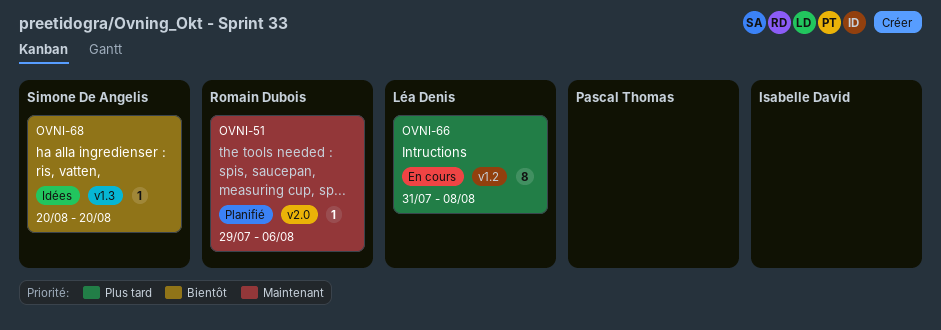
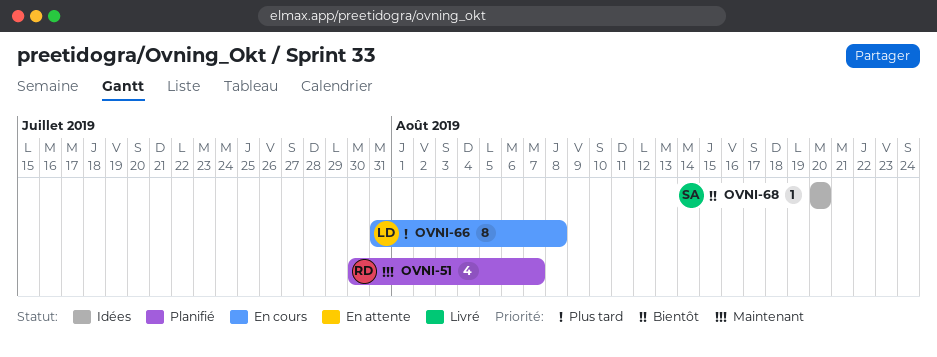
OVNI-51, estimate: 1 -> 4
OVNI-51, start: Jul 29 -> Jul 30
OVNI-51, due: Aug 6 -> Aug 7

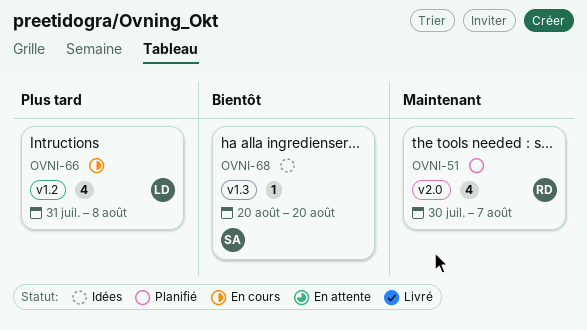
OVNI-66, estimate: 8 -> 4

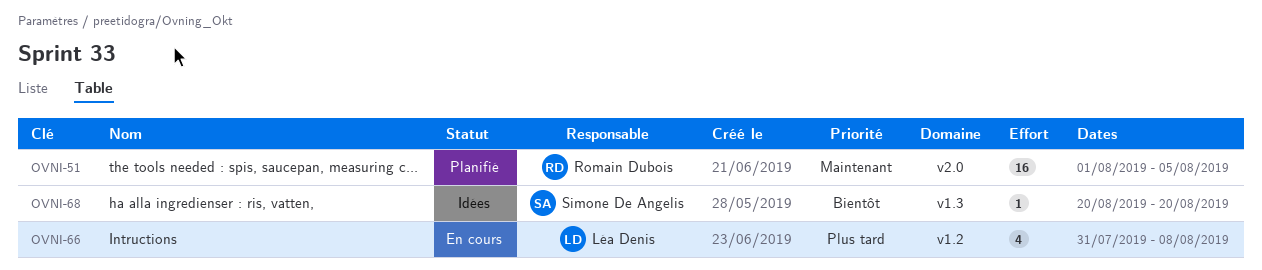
OVNI-51, estimate: 4 -> 16
OVNI-51, start: Jul 30 -> Aug 1
OVNI-51, due: Aug 7 -> Aug 5

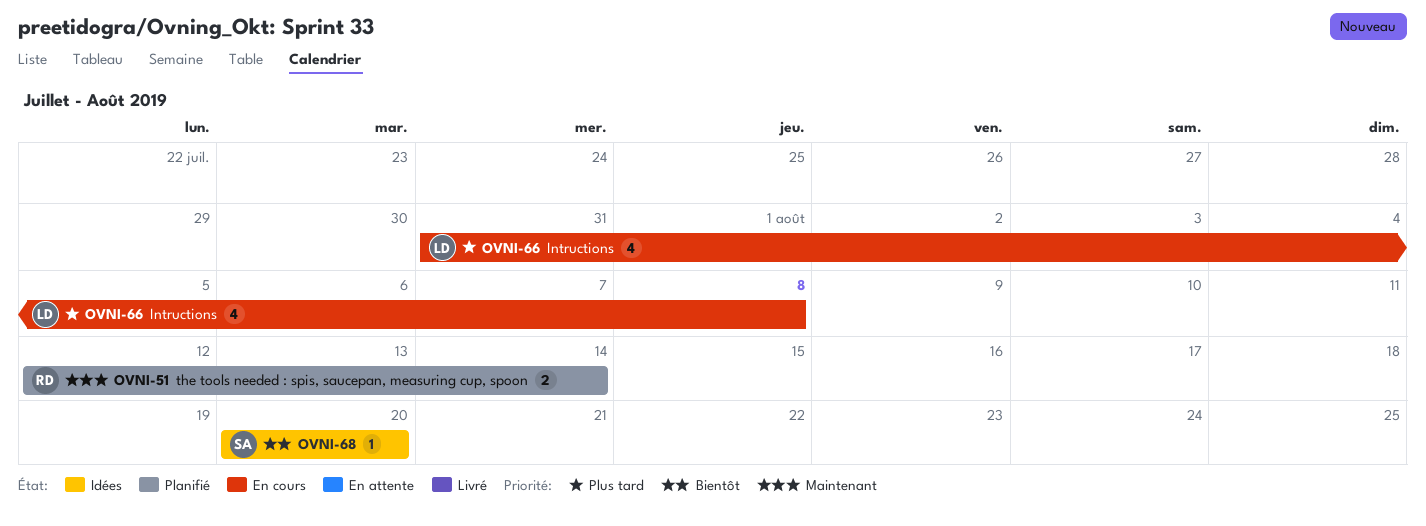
OVNI-51, estimate: 16 -> 2
OVNI-51, start: Aug 1 -> Aug 12
OVNI-51, due: Aug 5 -> Aug 14

